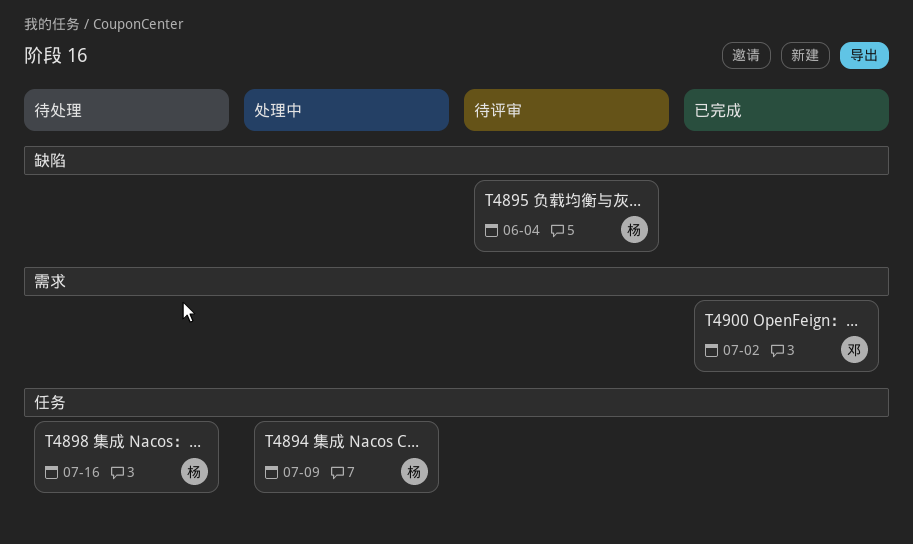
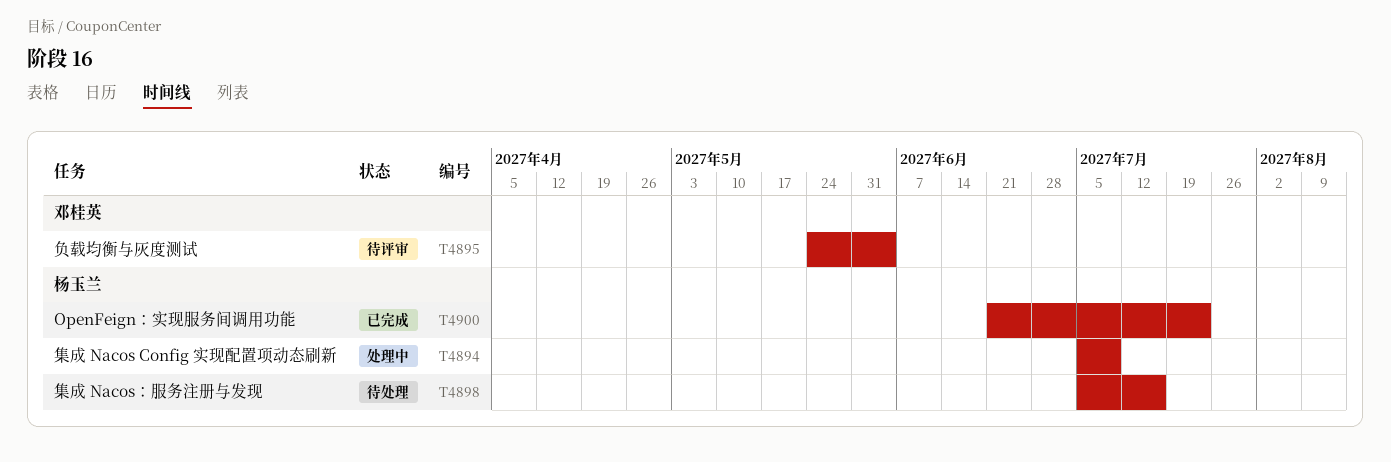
T4895, owner: 杨玉兰 -> 邓桂英
T4900, owner: 邓桂英 -> 杨玉兰
T4900, due: Jul 2 -> Jul 23

